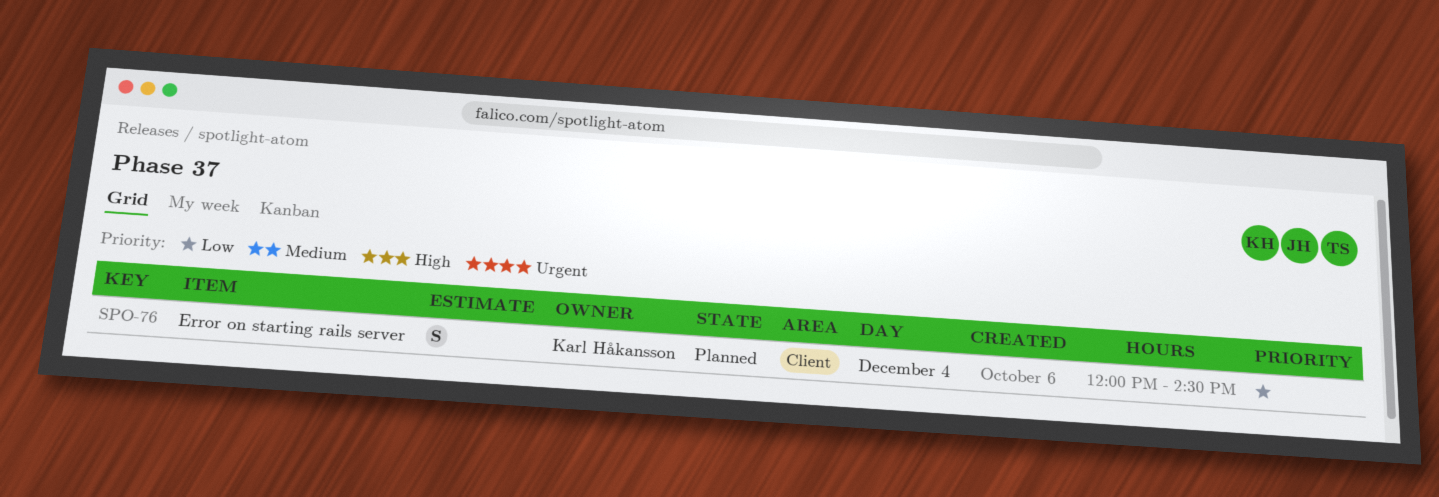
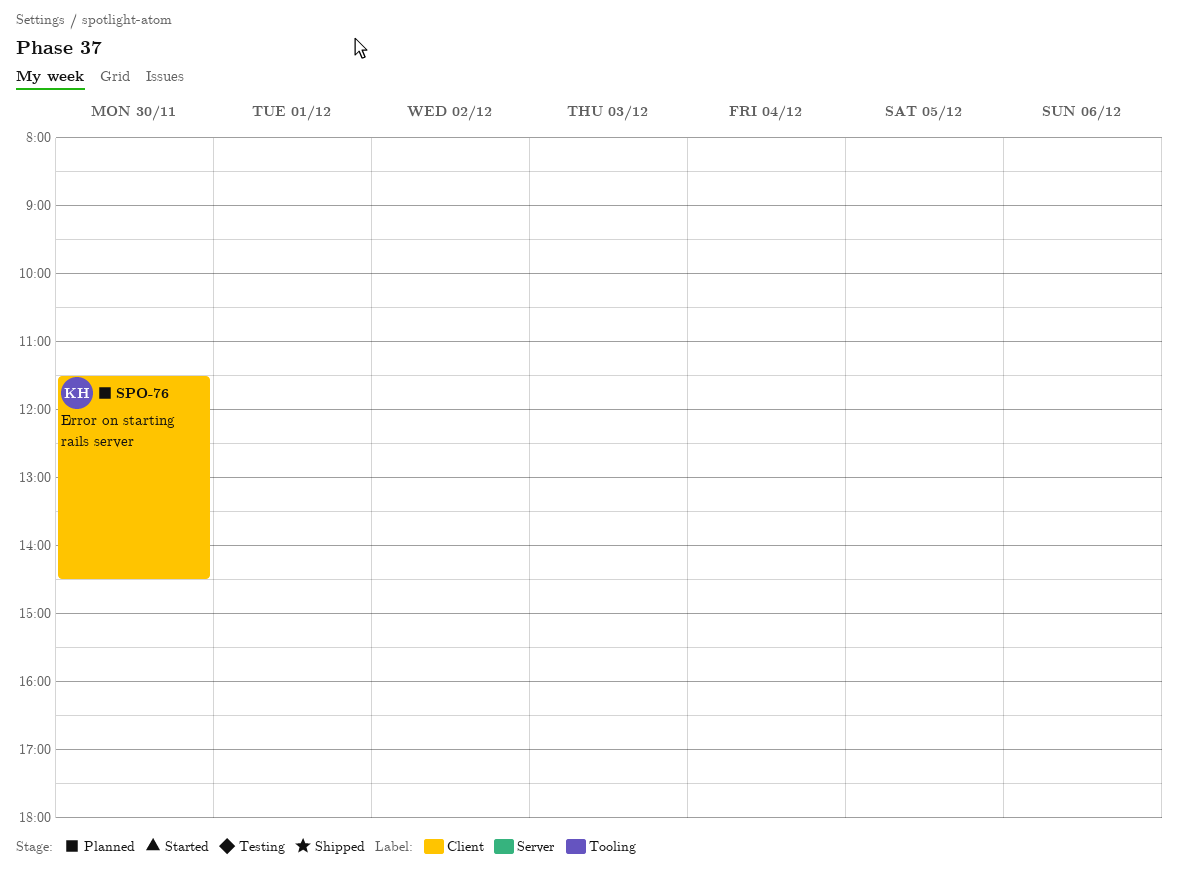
SPO-76, day: Dec 4 -> Nov 30
SPO-76, begins: 12:00 -> 11:30

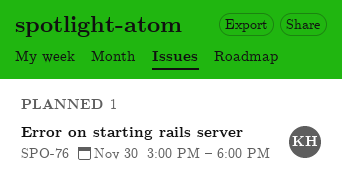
SPO-76, begins: 11:30 -> 15:00
SPO-76, ends: 14:30 -> 18:00

